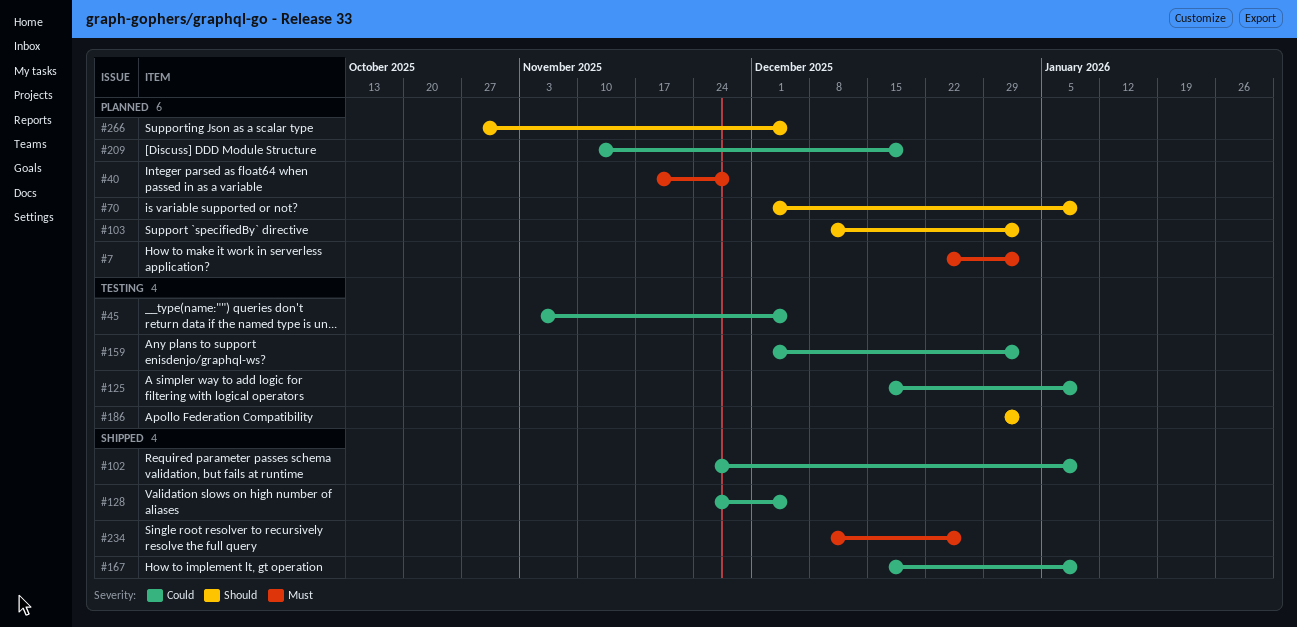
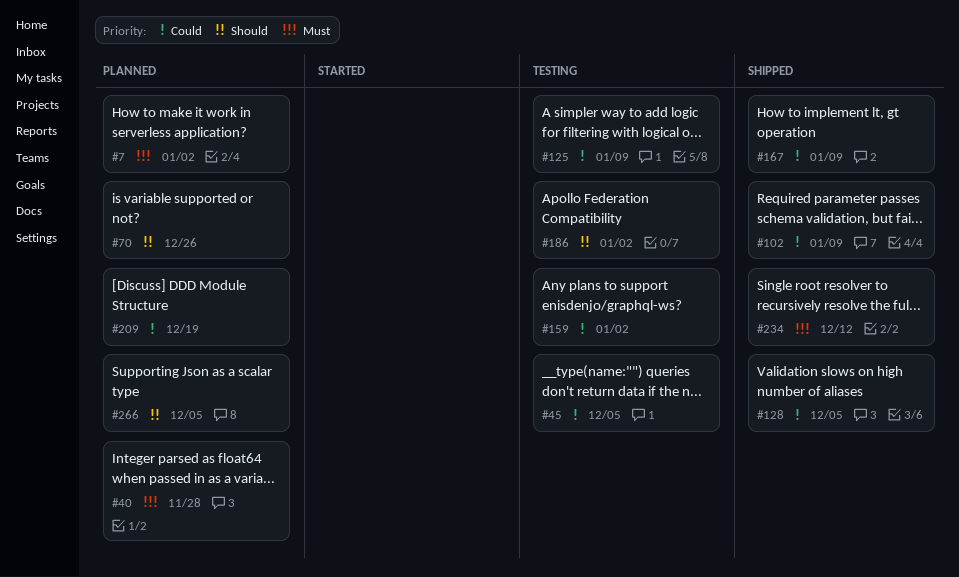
#70, due: Jan 9 -> Dec 26
#103: present -> none
#234, due: Dec 26 -> Dec 12

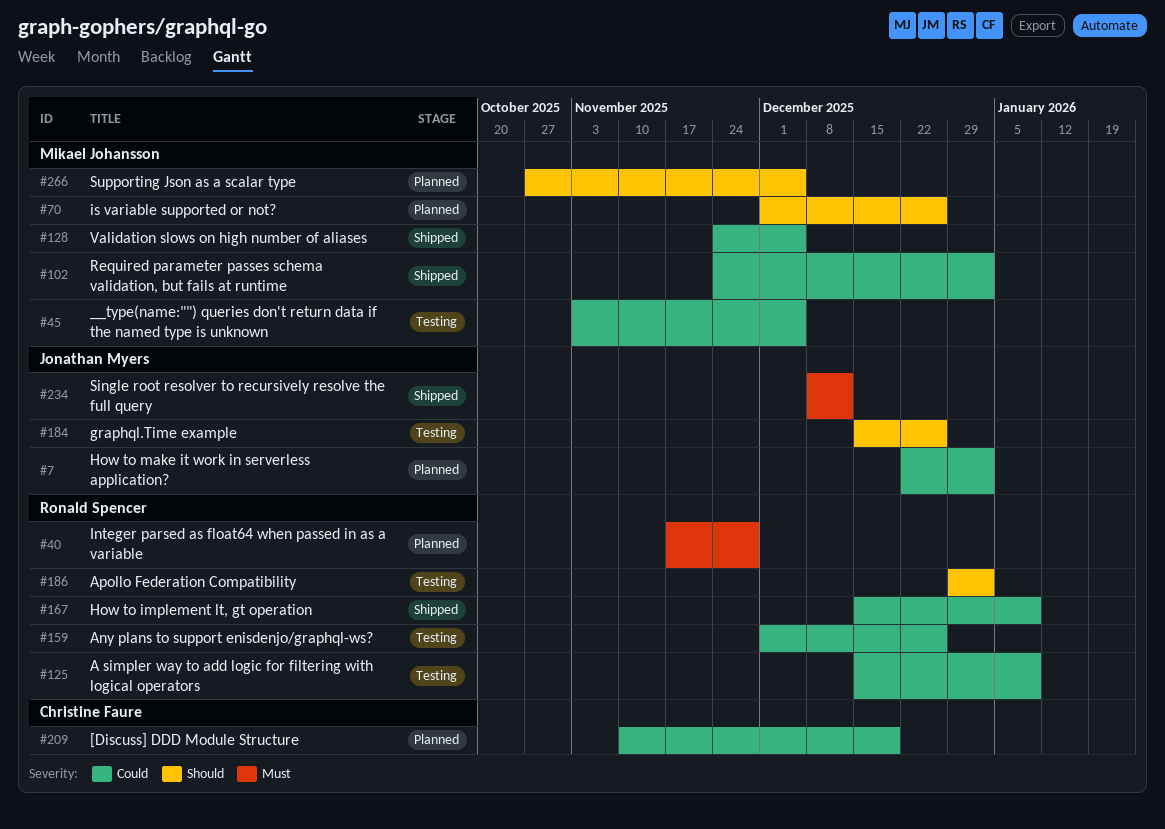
#7, priority: Must -> Could
#102, due: Jan 9 -> Jan 2
#159, due: Jan 2 -> Dec 26
#184: none -> present

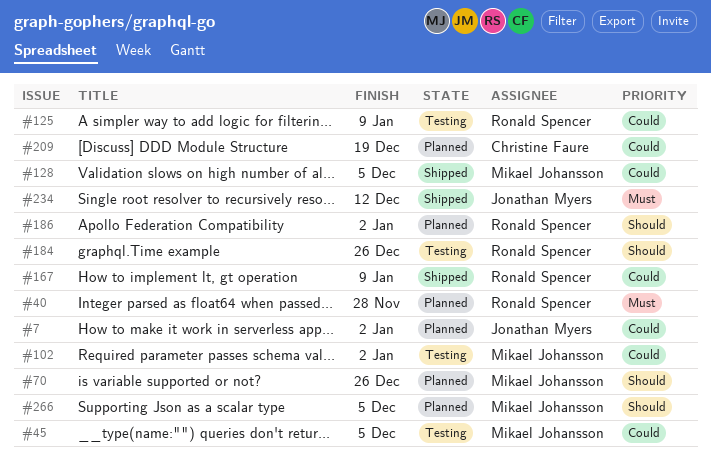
#102, status: Shipped -> Testing
#159: present -> none
#184, owner: Jonathan Myers -> Ronald Spencer
#186, status: Testing -> Planned

